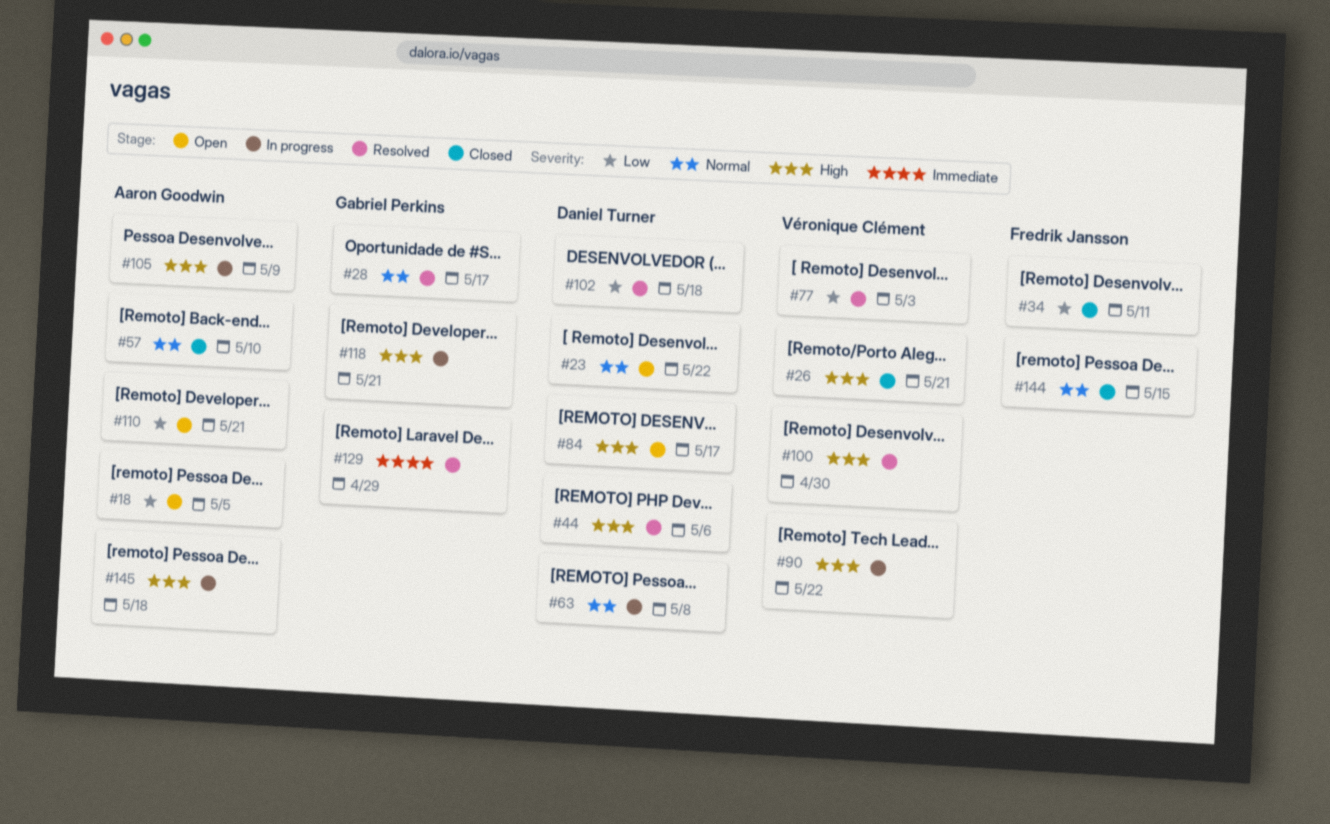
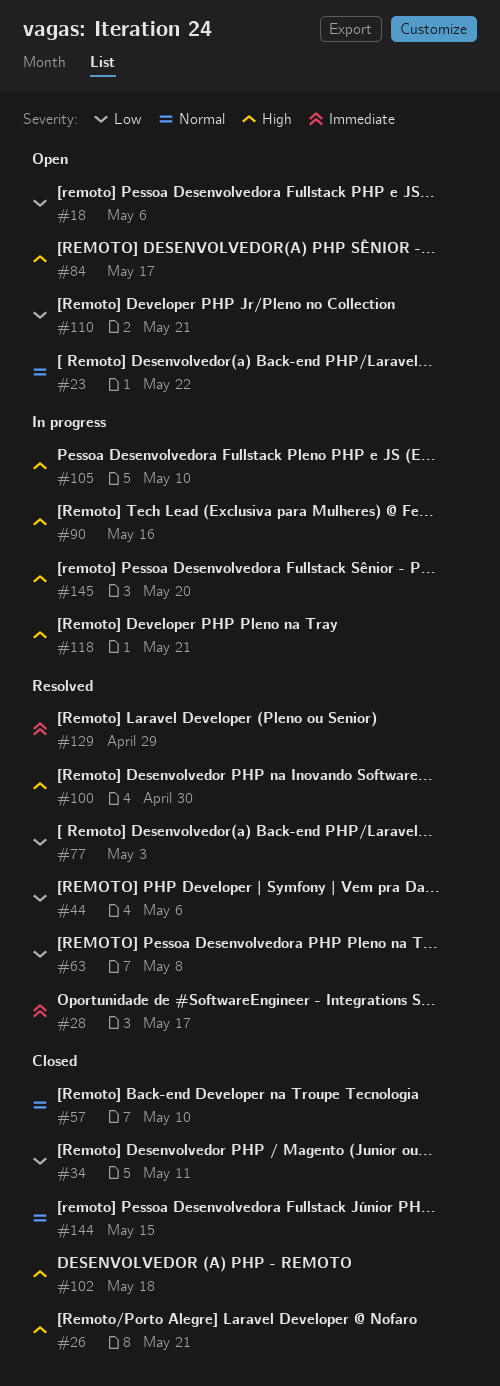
#18, due: May 5 -> May 6
#28, priority: Normal -> Immediate
#44, priority: High -> Low
#63, status: In progress -> Resolved
#63, priority: Normal -> Low
#90, due: May 22 -> May 16
#102, status: Resolved -> Closed
#102, priority: Low -> High
#105, due: May 9 -> May 10
#145, due: May 18 -> May 20

